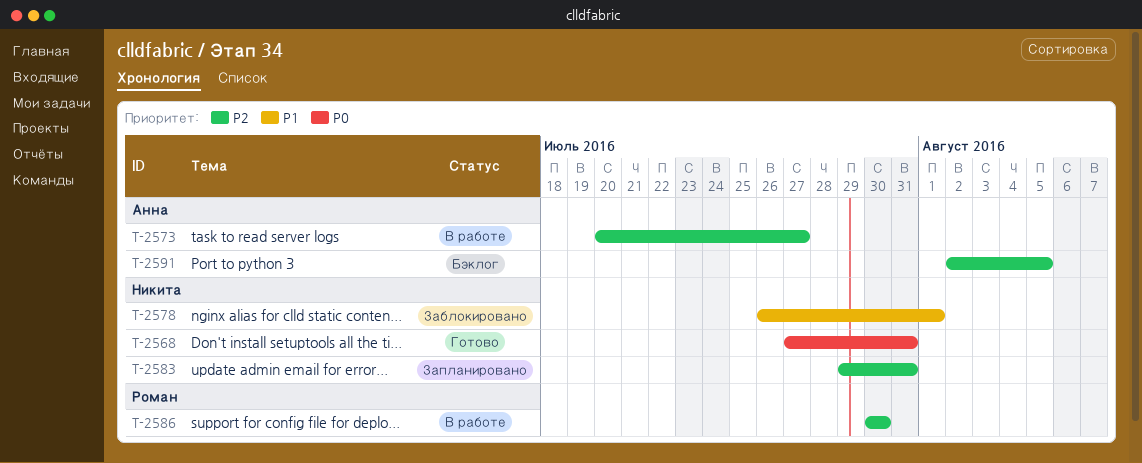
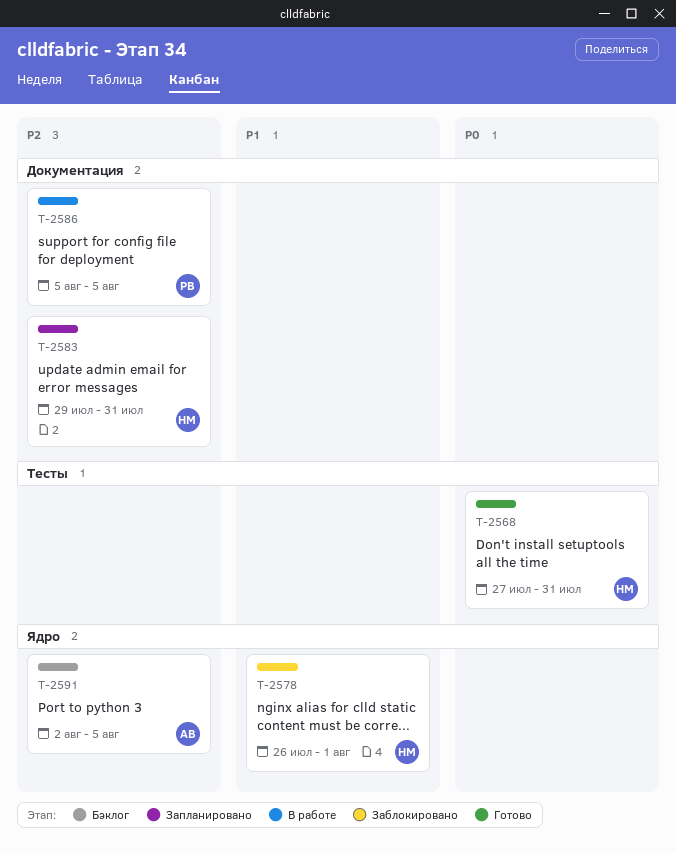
T-2573: present -> none
T-2586, start: Jul 30 -> Aug 5
T-2586, due: Jul 30 -> Aug 5

